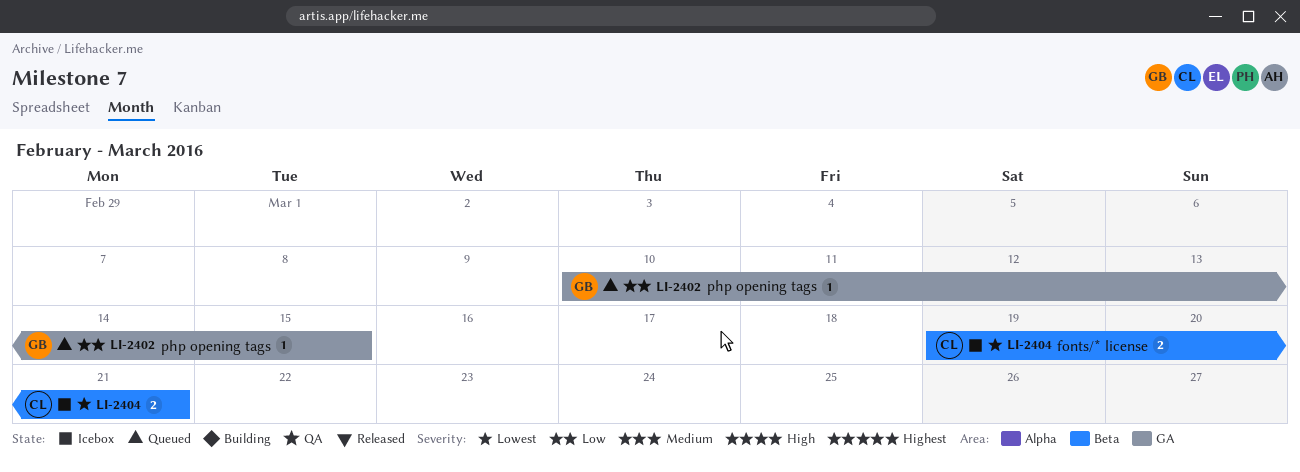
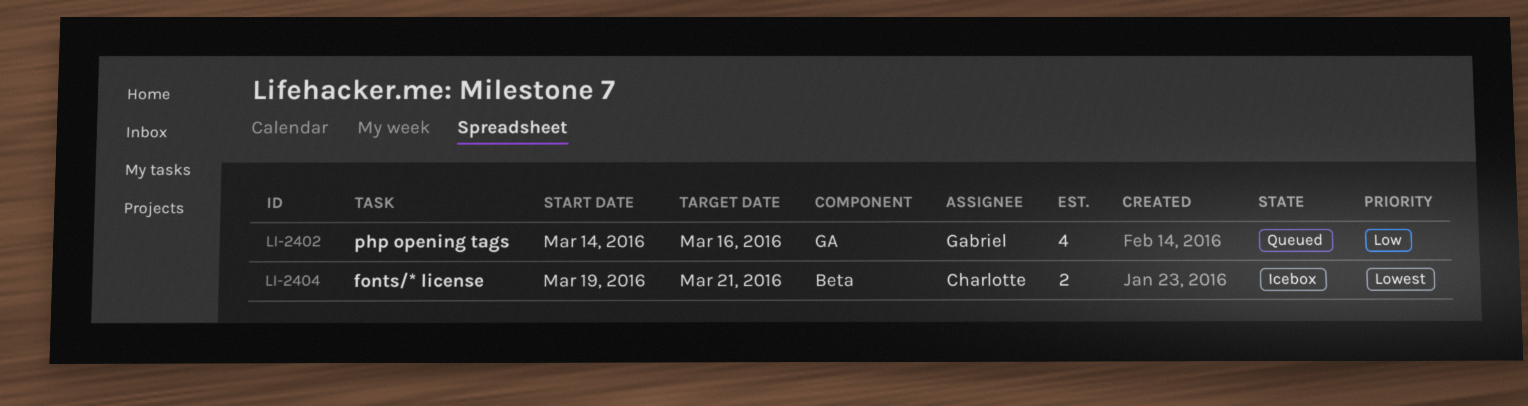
LI-2402, estimate: 1 -> 4
LI-2402, start: Mar 10 -> Mar 14
LI-2402, due: Mar 15 -> Mar 16

